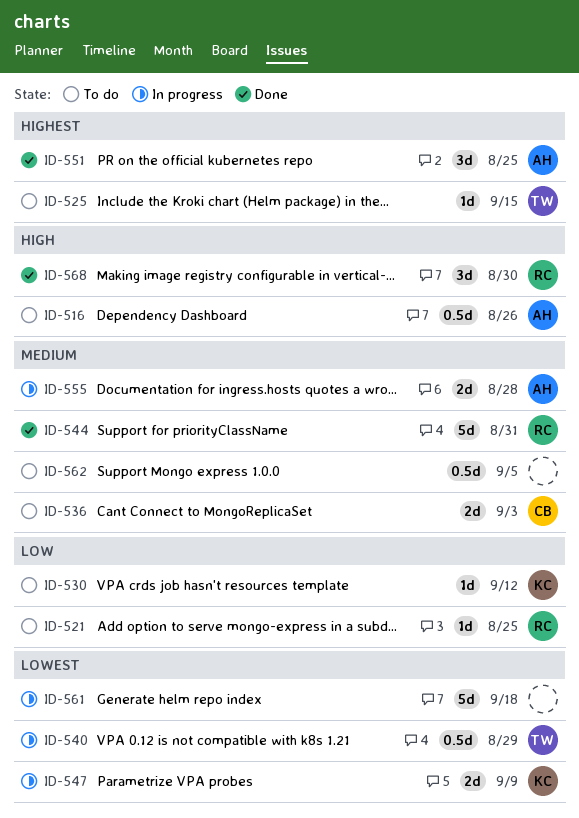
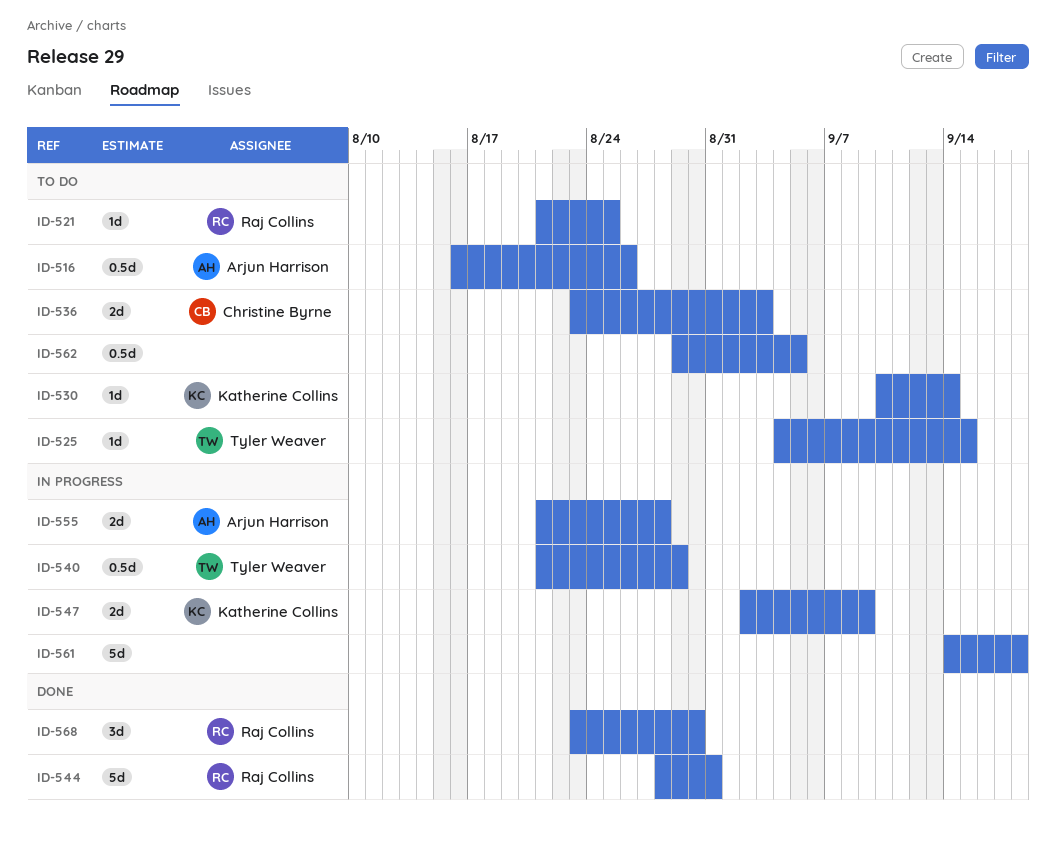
ID-530, due: Sep 12 -> Sep 14
ID-551: present -> none

